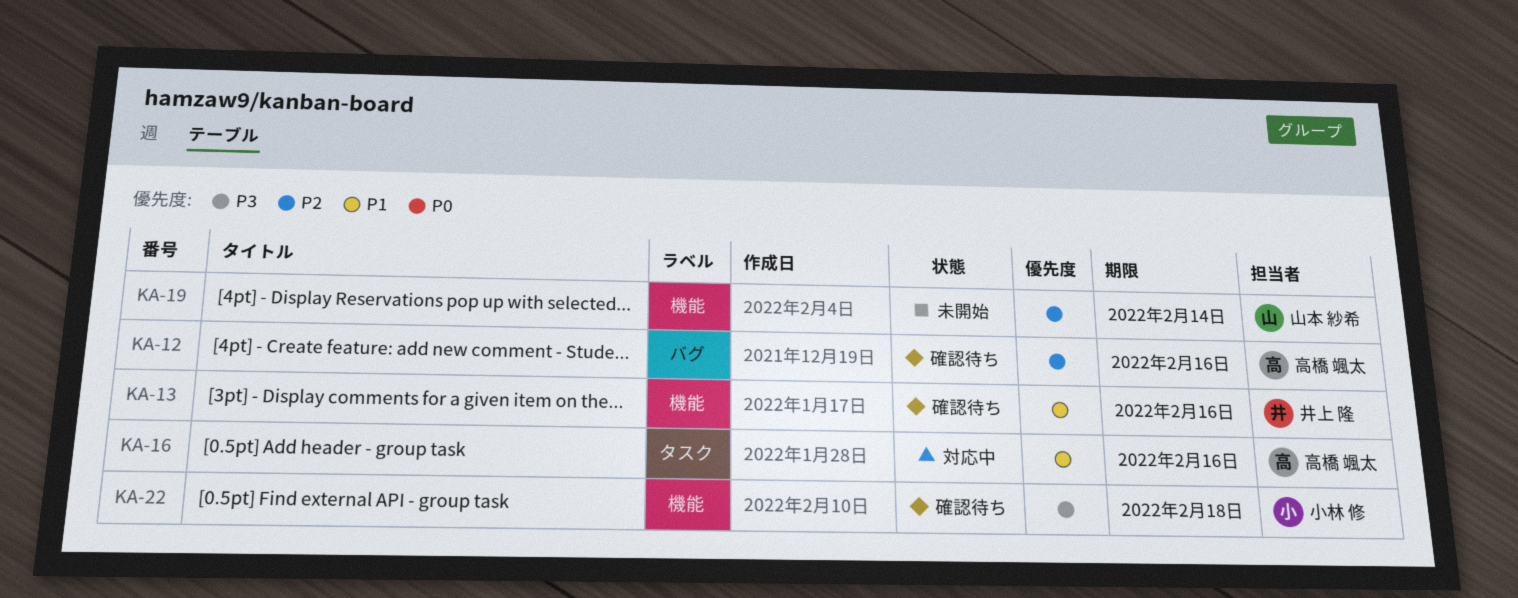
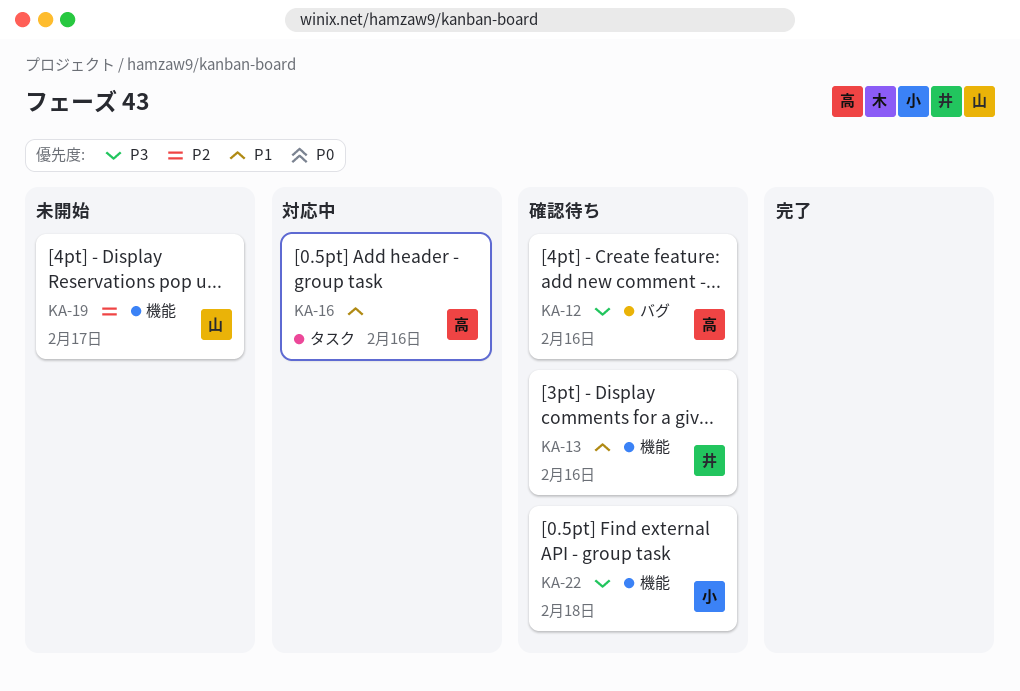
KA-12, priority: P2 -> P3
KA-19, due: Feb 14 -> Feb 17

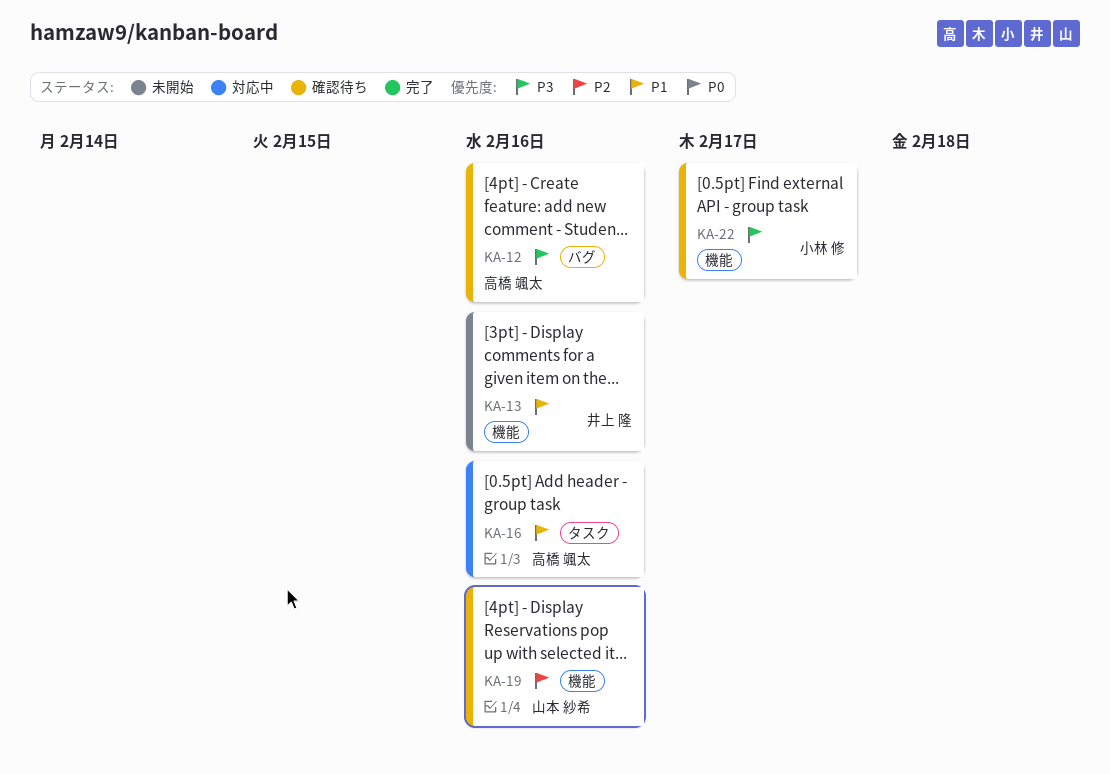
KA-13, status: 確認待ち -> 未開始
KA-19, status: 未開始 -> 確認待ち
KA-19, due: Feb 17 -> Feb 16
KA-22, due: Feb 18 -> Feb 17

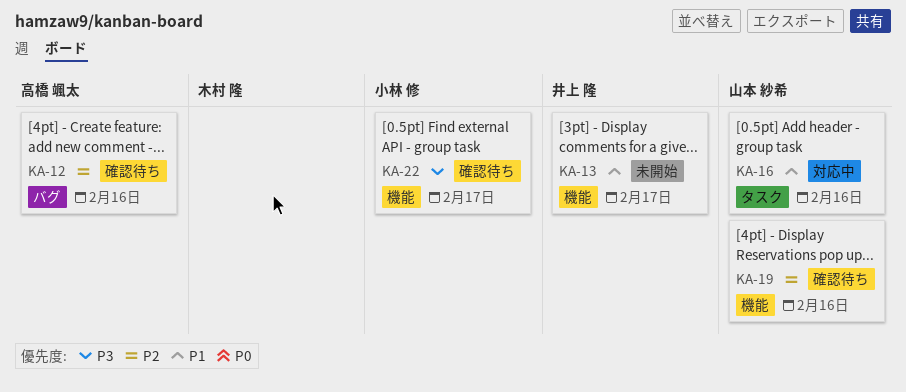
KA-12, priority: P3 -> P2
KA-13, due: Feb 16 -> Feb 17
KA-16, owner: 高橋 颯太 -> 山本 紗希

